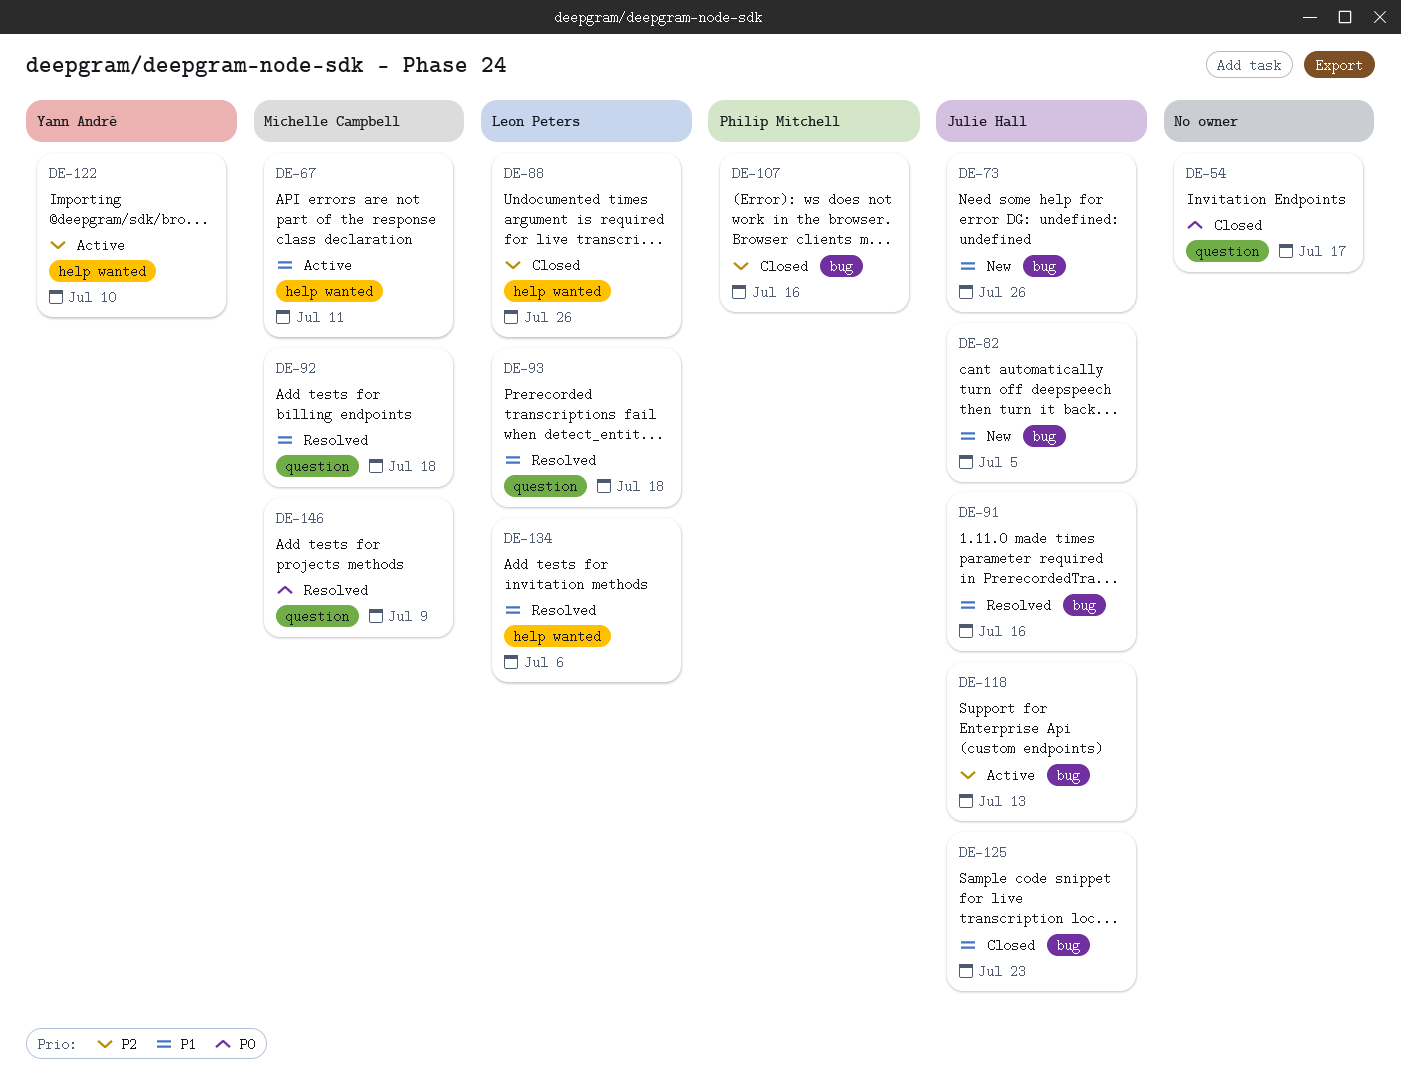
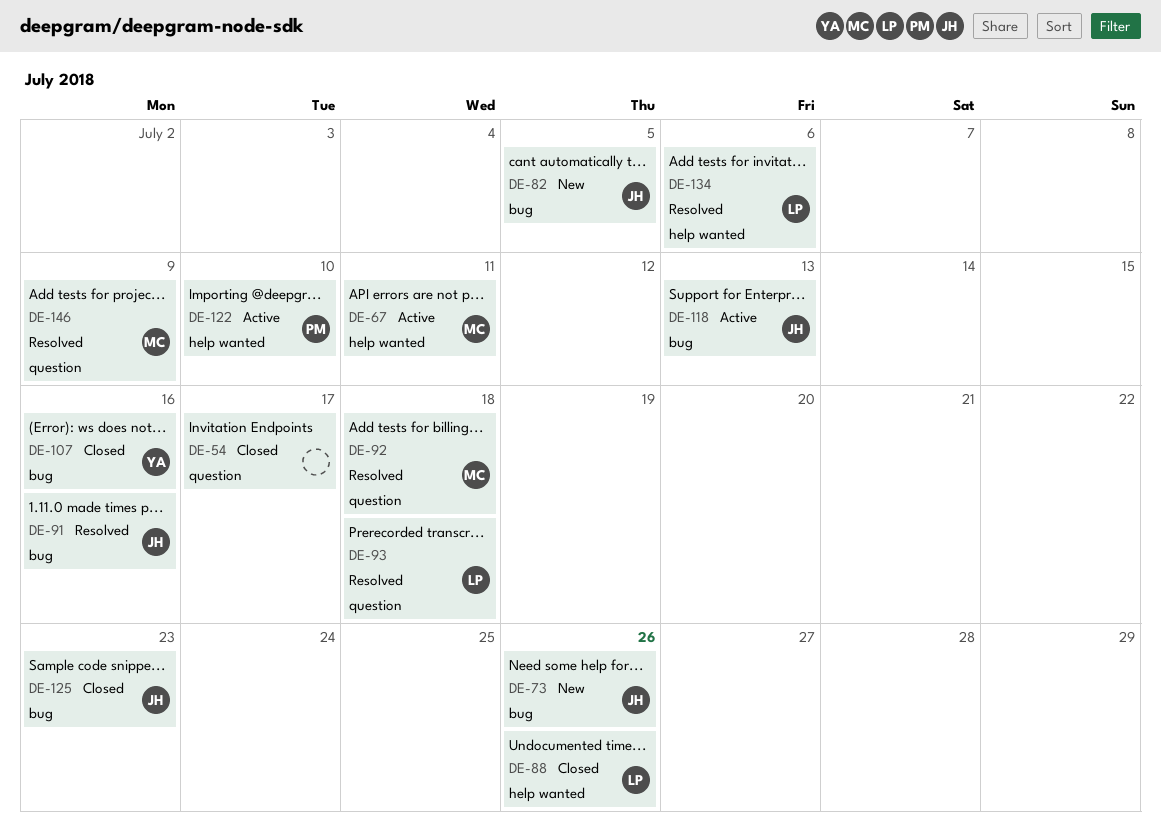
DE-107, owner: Philip Mitchell -> Yann André
DE-122, owner: Yann André -> Philip Mitchell

